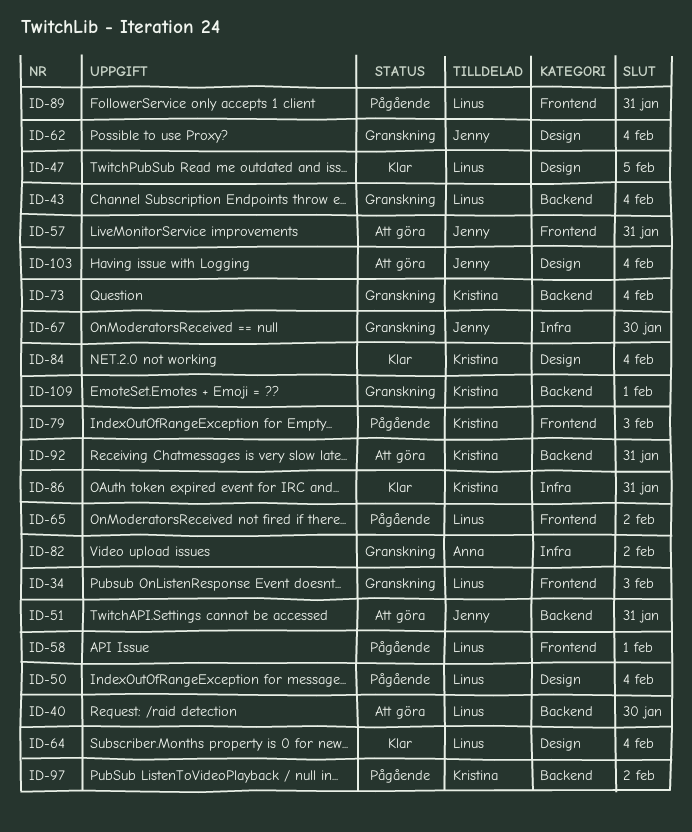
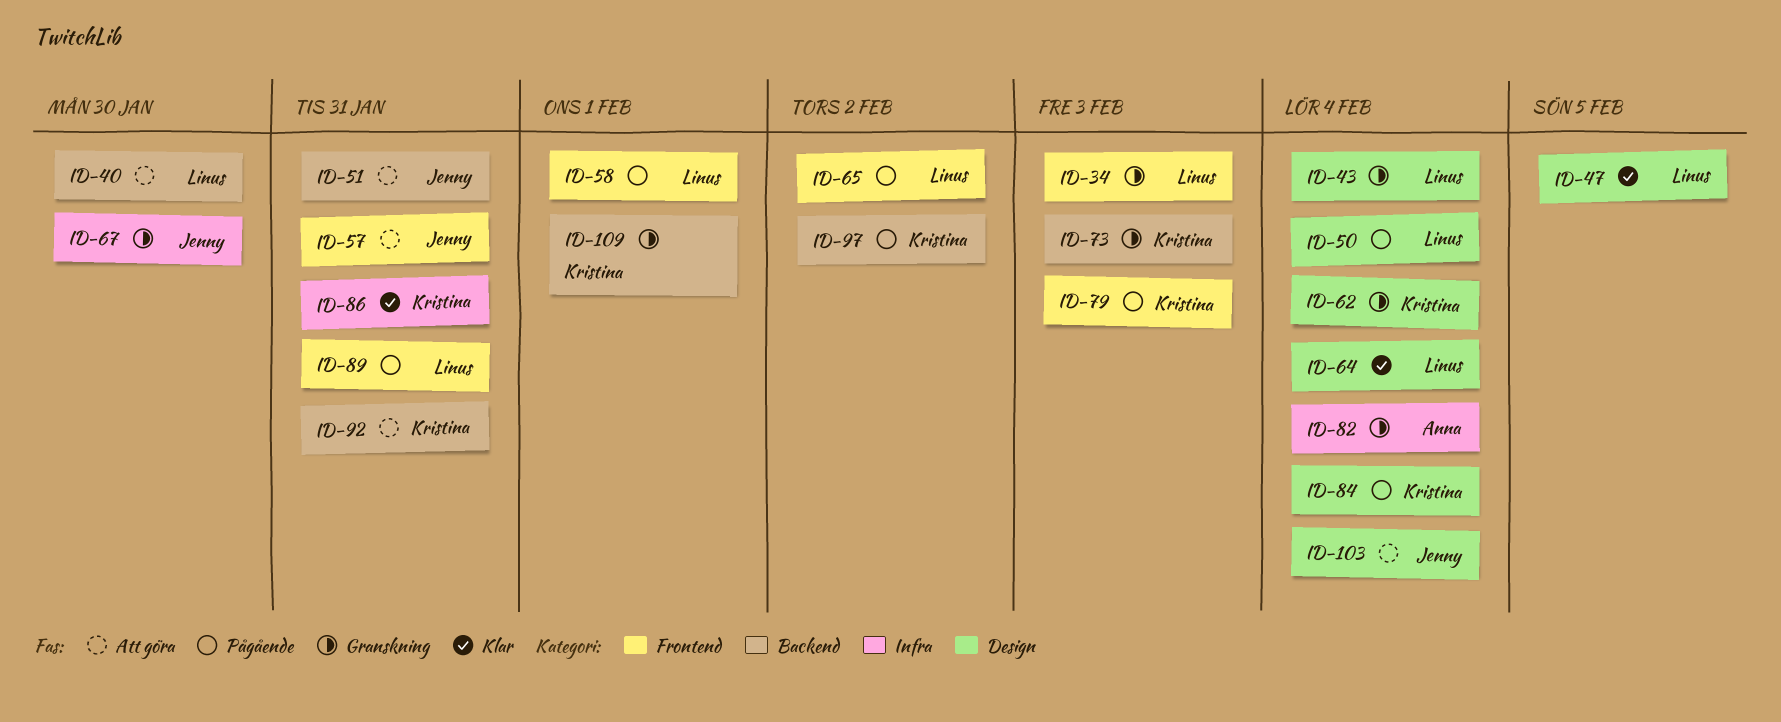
ID-43, label: Backend -> Design
ID-62, owner: Jenny -> Kristina
ID-73, due: Feb 4 -> Feb 3
ID-82, due: Feb 2 -> Feb 4
ID-84, status: Klar -> Pågående

